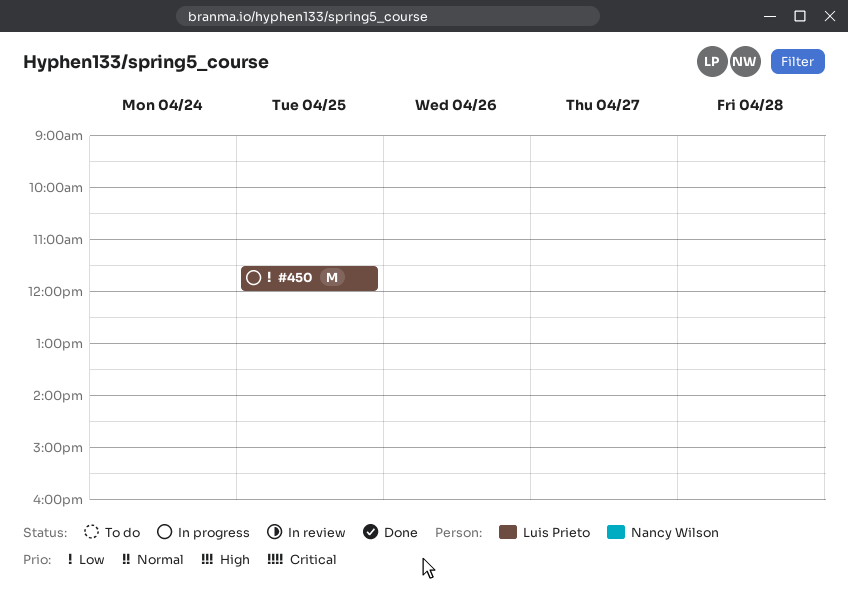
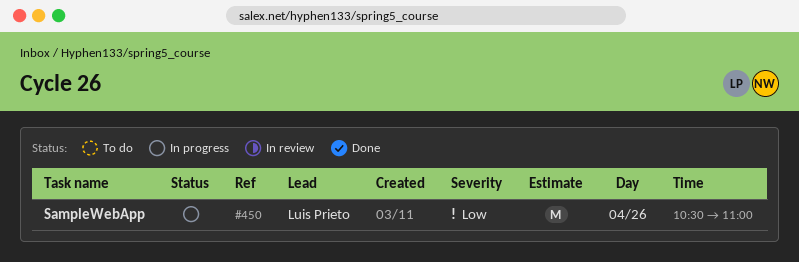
#450, day: Apr 25 -> Apr 26
#450, begins: 11:30 -> 10:30
#450, ends: 12:00 -> 11:00

